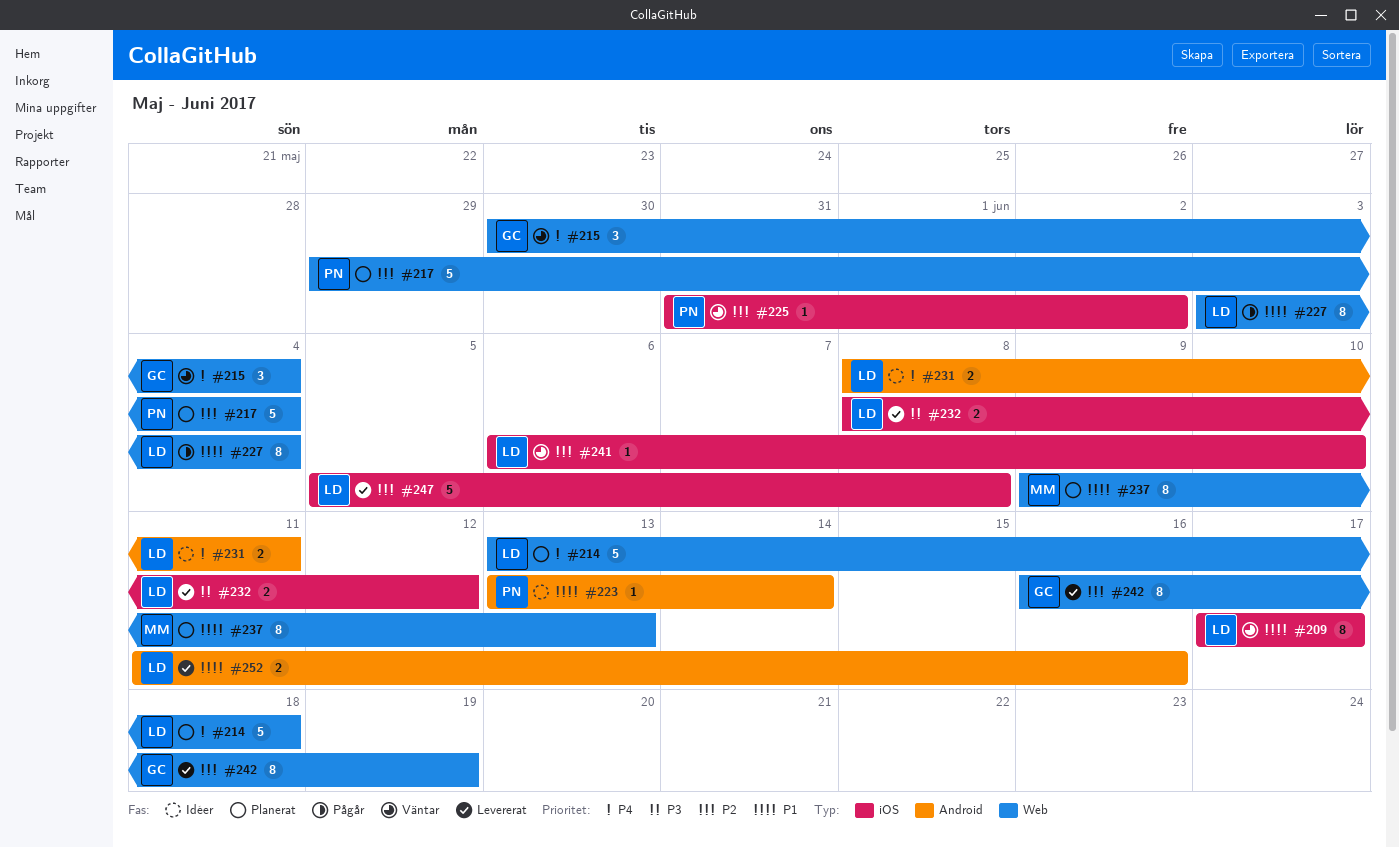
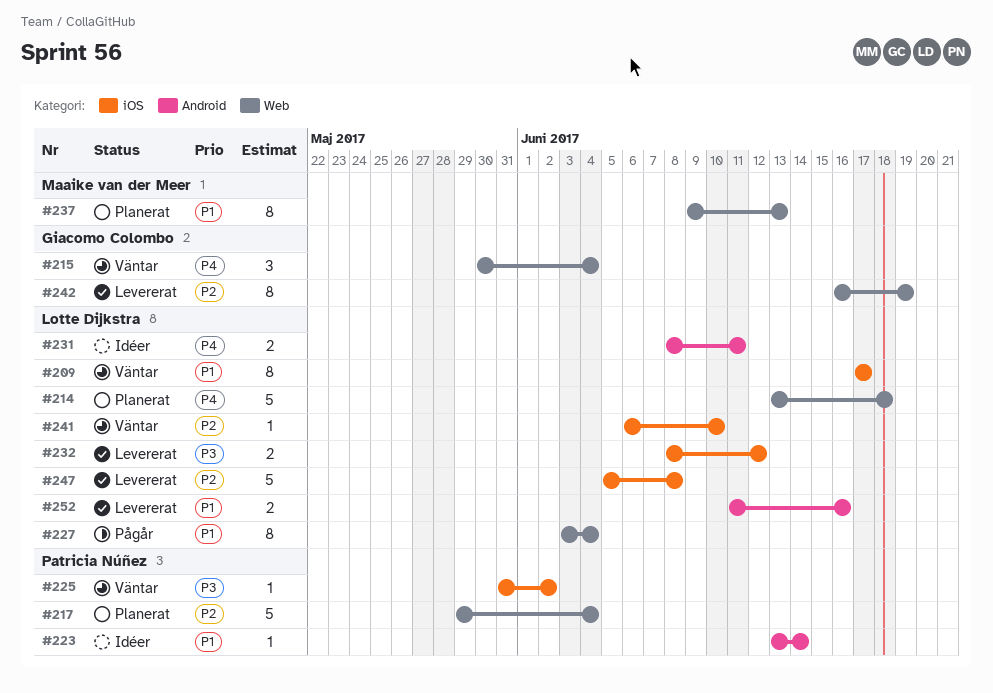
#225, priority: P2 -> P3

